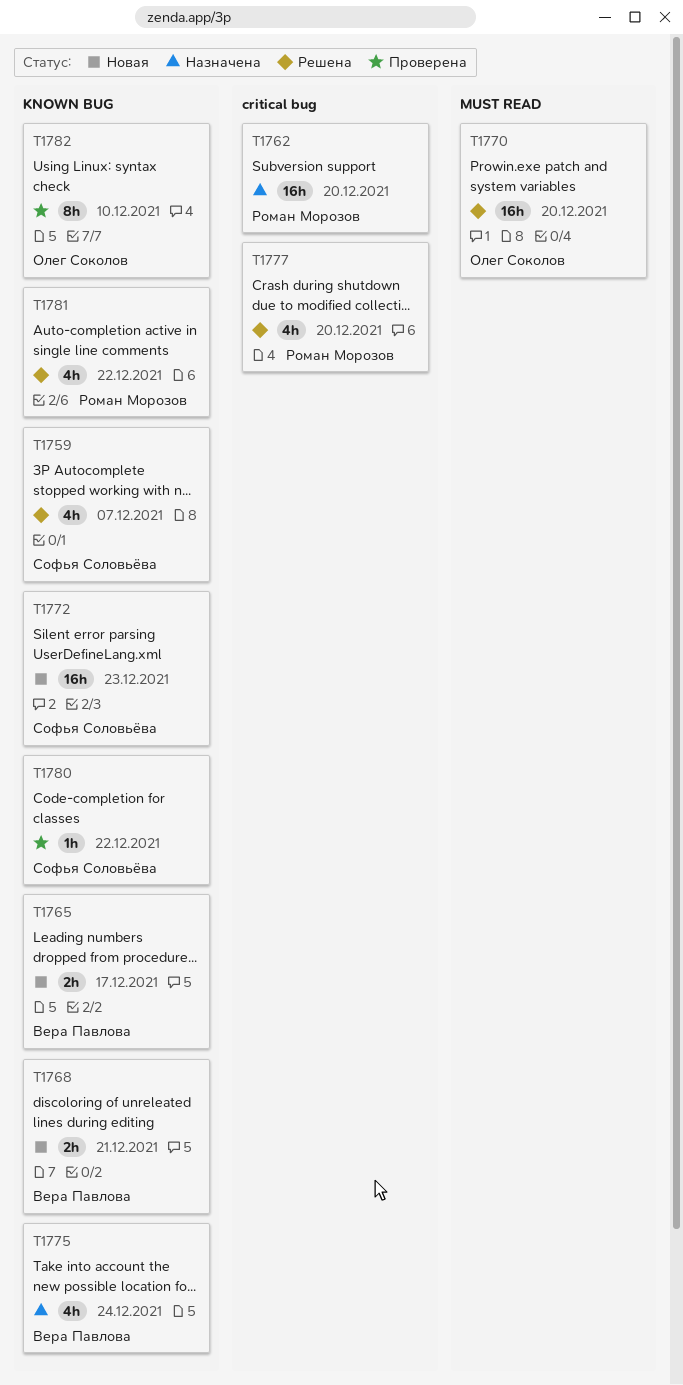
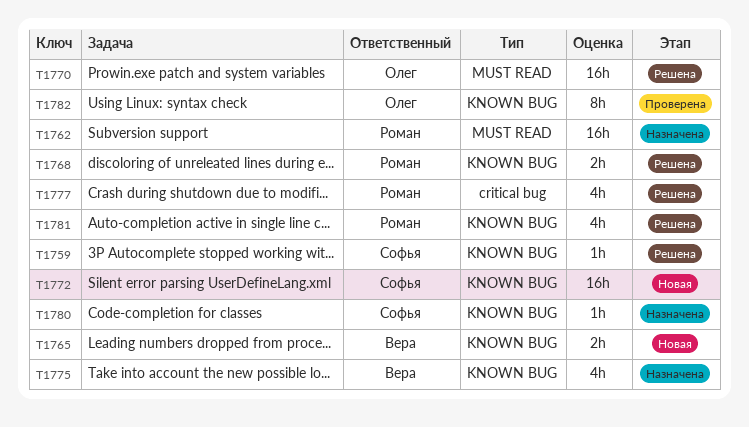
T1759, estimate: 4h -> 1h
T1762, label: critical bug -> MUST READ
T1768, status: Новая -> Решена
T1768, owner: Вера Павлова -> Роман Морозов
T1780, status: Проверена -> Назначена

